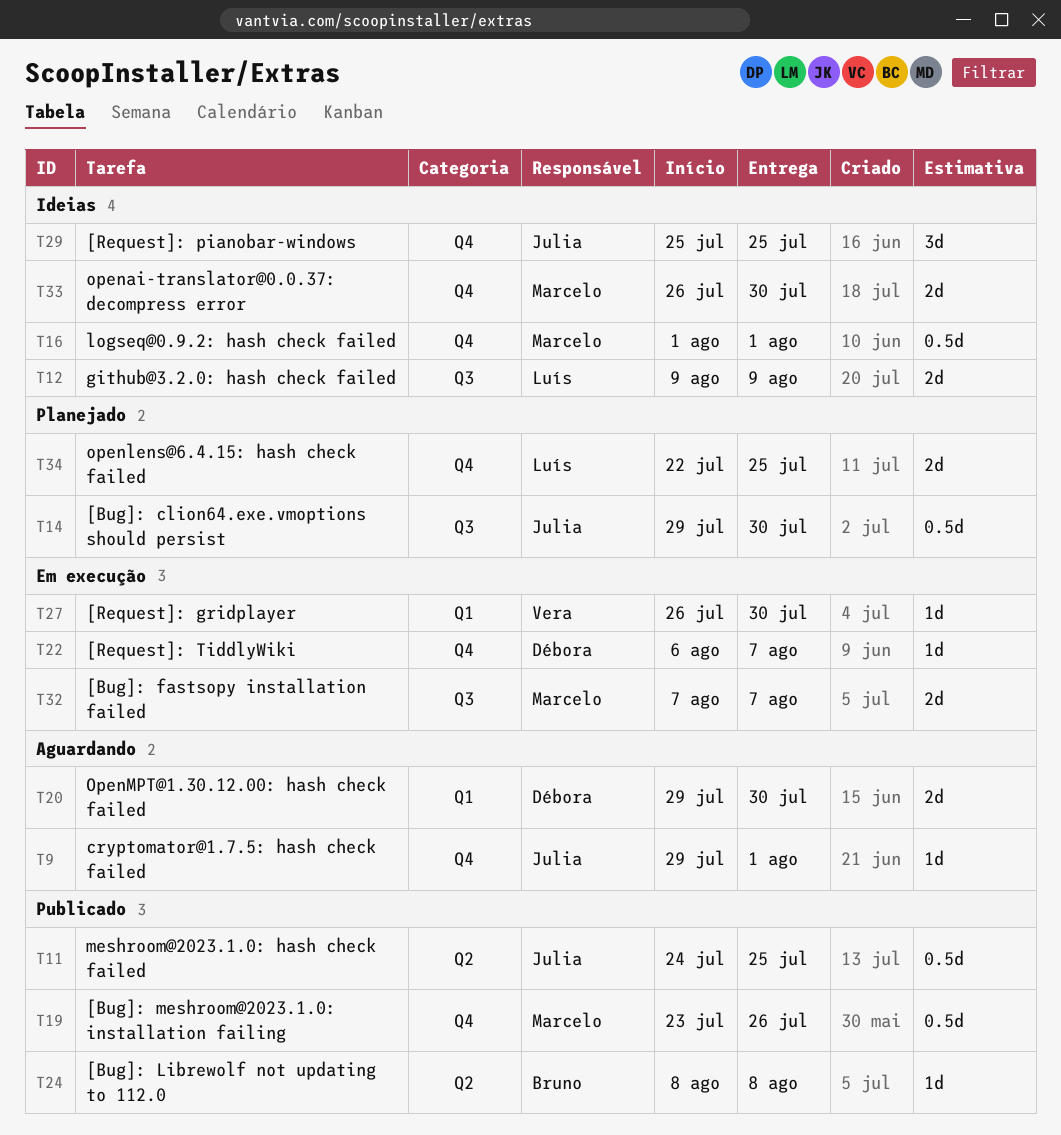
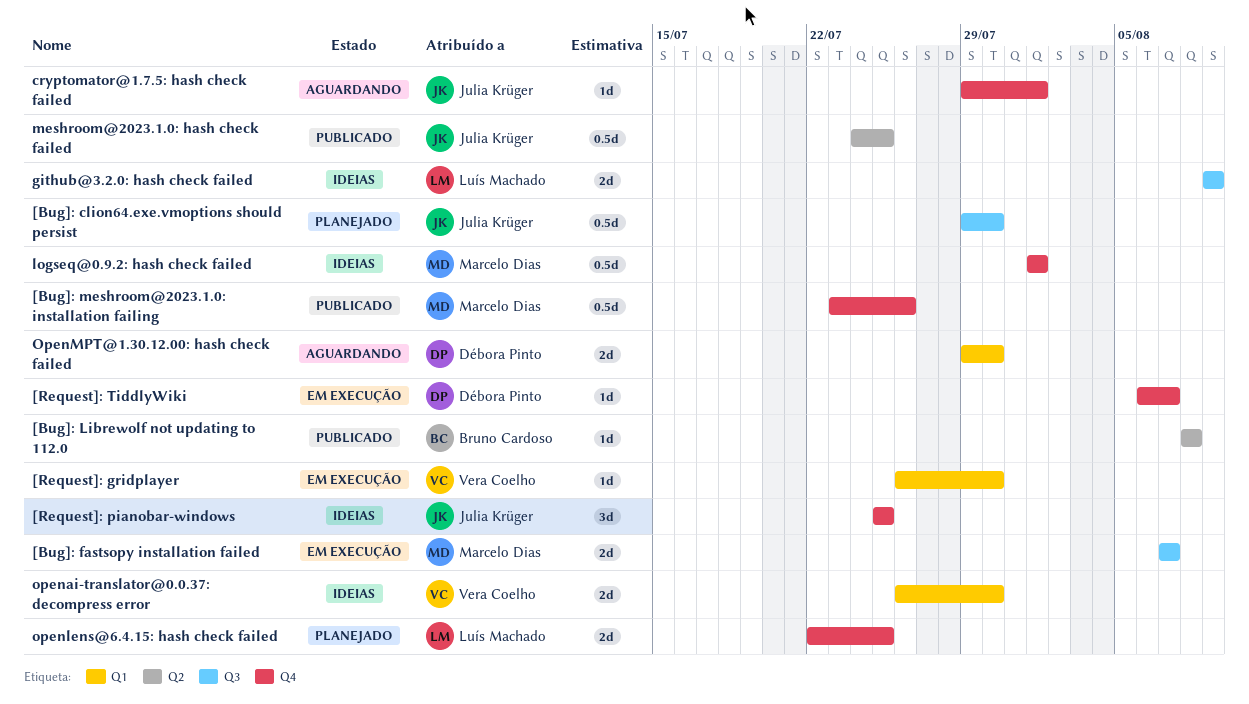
openai-translator@0.0.37: decompress error, owner: Marcelo Dias -> Vera Coelho
openai-translator@0.0.37: decompress error, label: Q4 -> Q1

